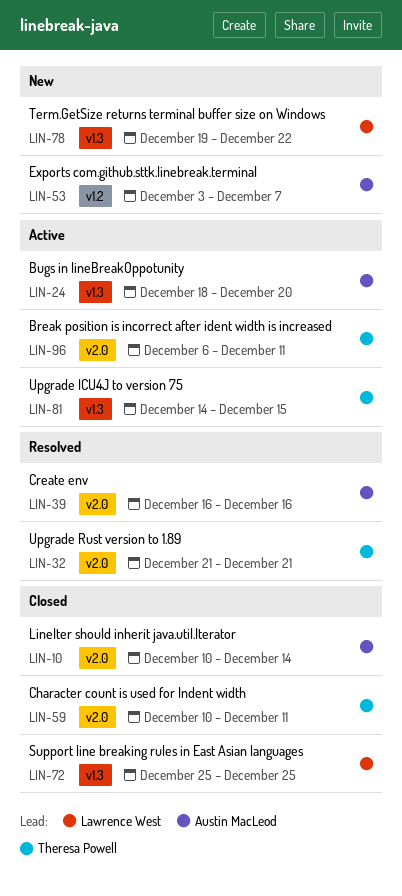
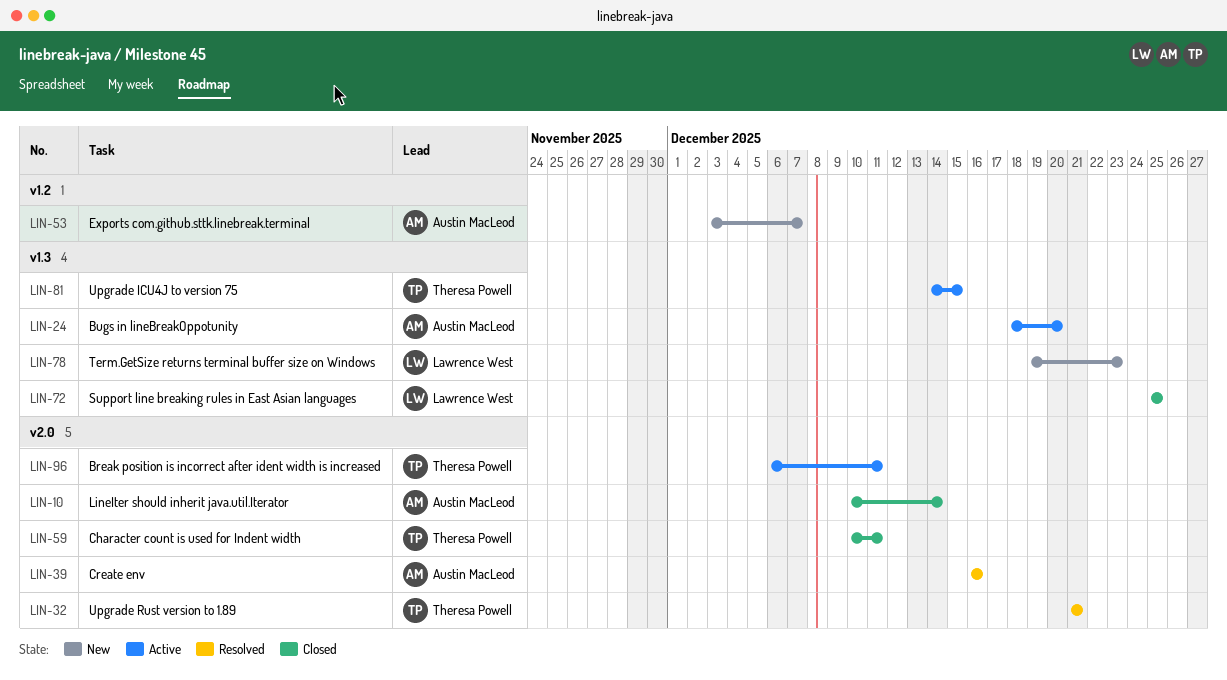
LIN-78, due: Dec 22 -> Dec 23

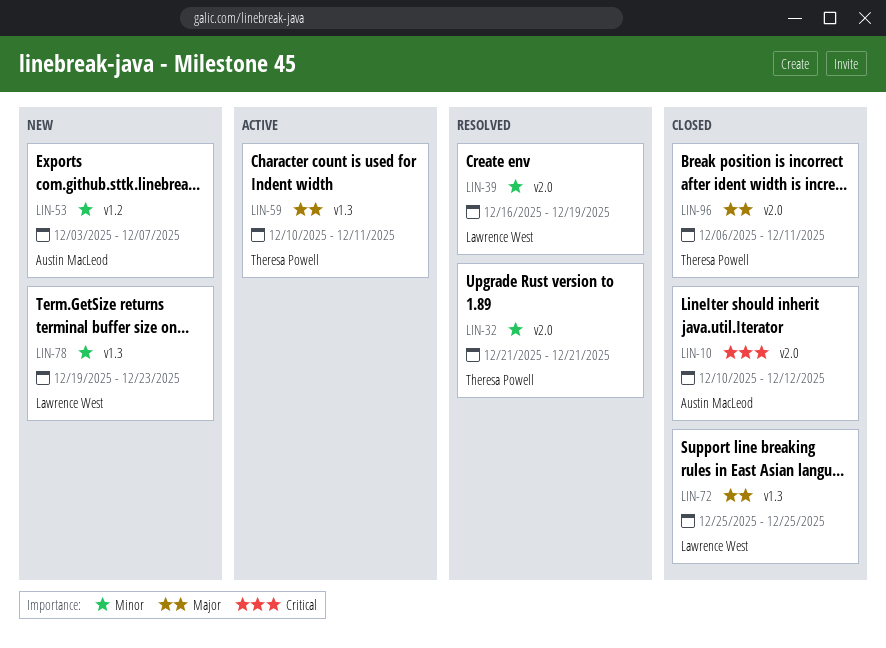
LIN-10, due: Dec 14 -> Dec 12
LIN-24: present -> none
LIN-39, owner: Austin MacLeod -> Lawrence West
LIN-39, due: Dec 16 -> Dec 19
LIN-59, status: Closed -> Active
LIN-59, label: v2.0 -> v1.3
LIN-81: present -> none
LIN-96, status: Active -> Closed

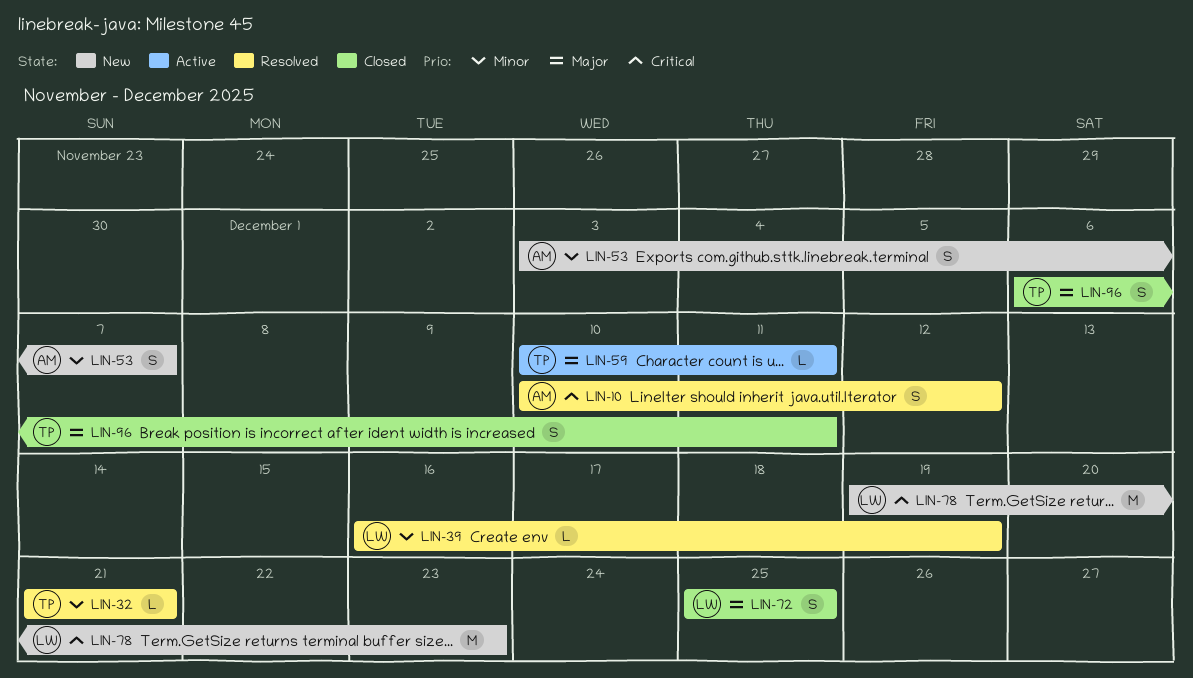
LIN-10, status: Closed -> Resolved
LIN-78, priority: Minor -> Critical

